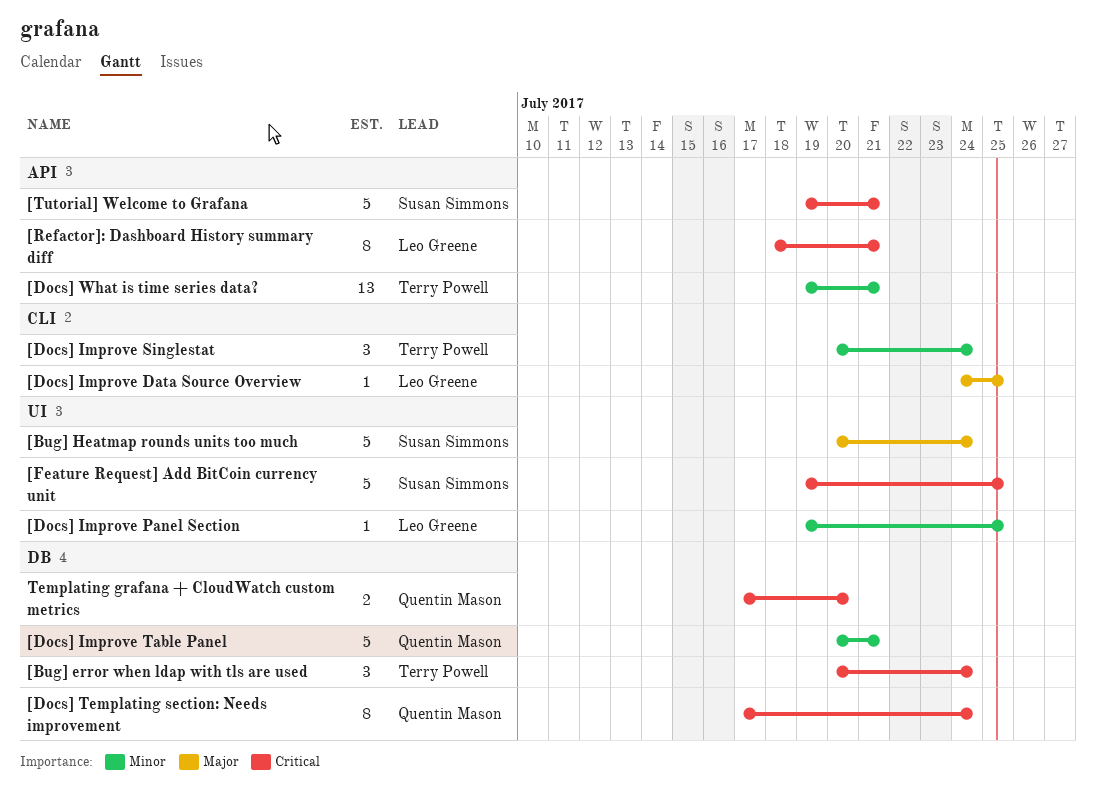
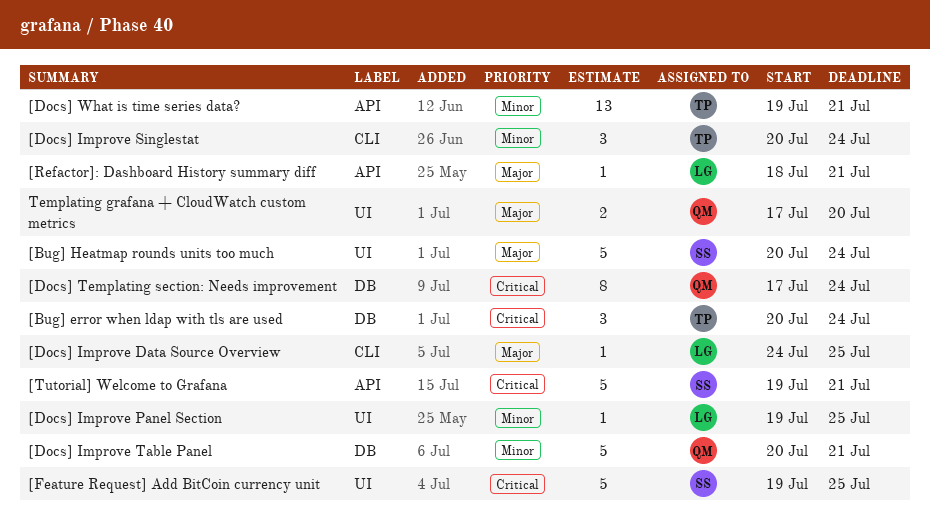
[Refactor]: Dashboard History summary diff, priority: Critical -> Major
[Refactor]: Dashboard History summary diff, estimate: 8 -> 1
Templating grafana + CloudWatch custom metrics, priority: Critical -> Major
Templating grafana + CloudWatch custom metrics, label: DB -> UI

